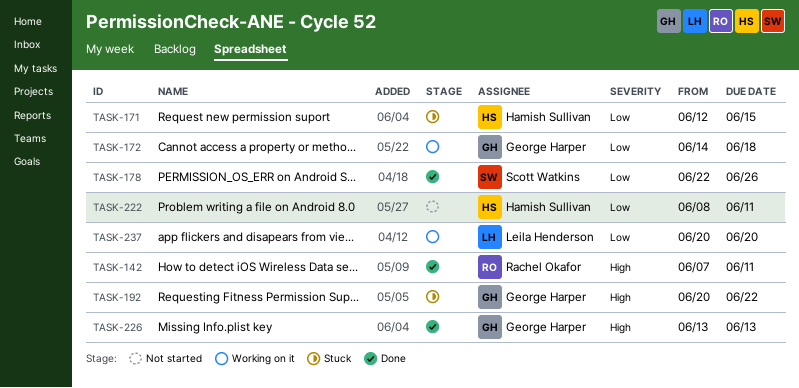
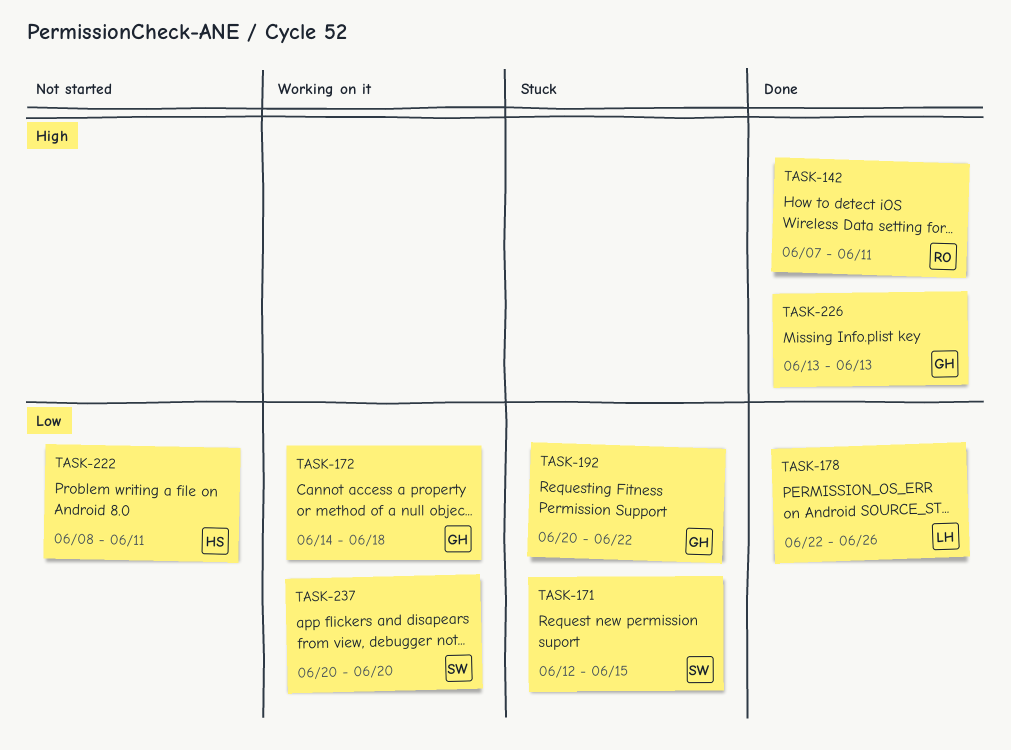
TASK-171, owner: Hamish Sullivan -> Scott Watkins
TASK-178, owner: Scott Watkins -> Leila Henderson
TASK-192, priority: High -> Low
TASK-237, owner: Leila Henderson -> Scott Watkins

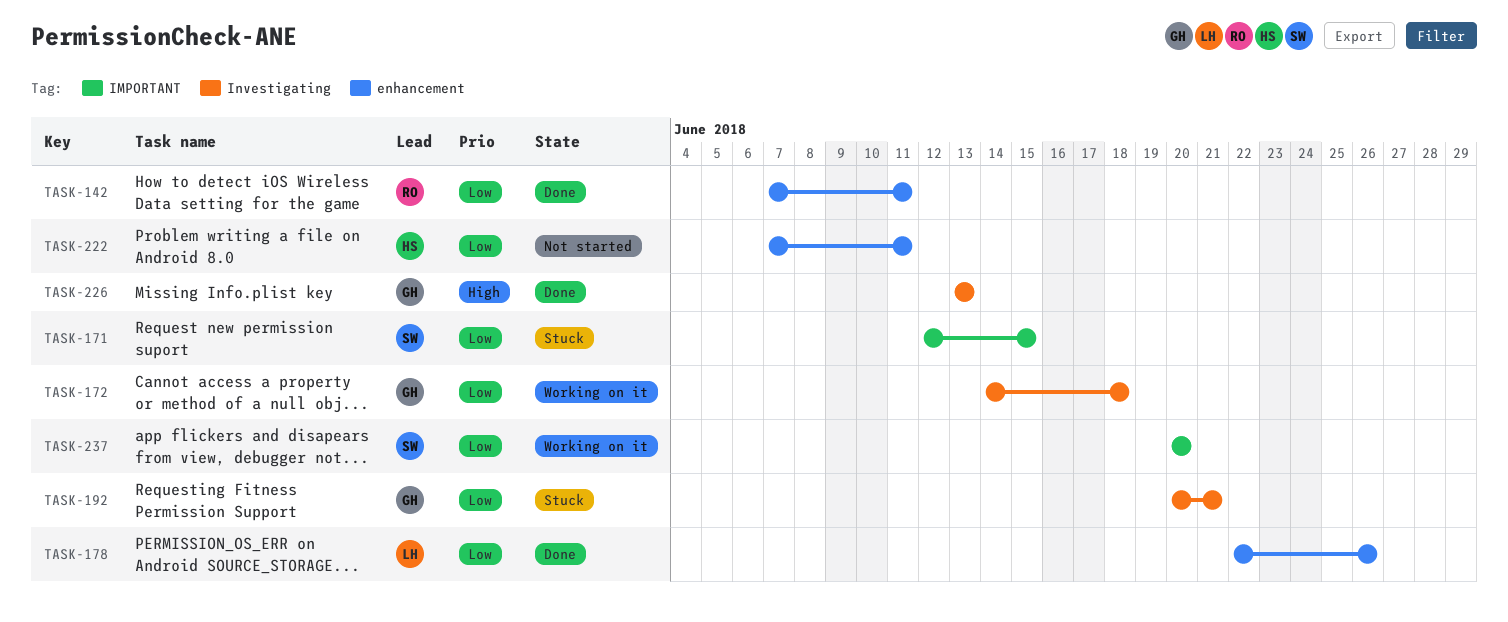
TASK-142, priority: High -> Low
TASK-192, due: Jun 22 -> Jun 21
TASK-222, start: Jun 8 -> Jun 7

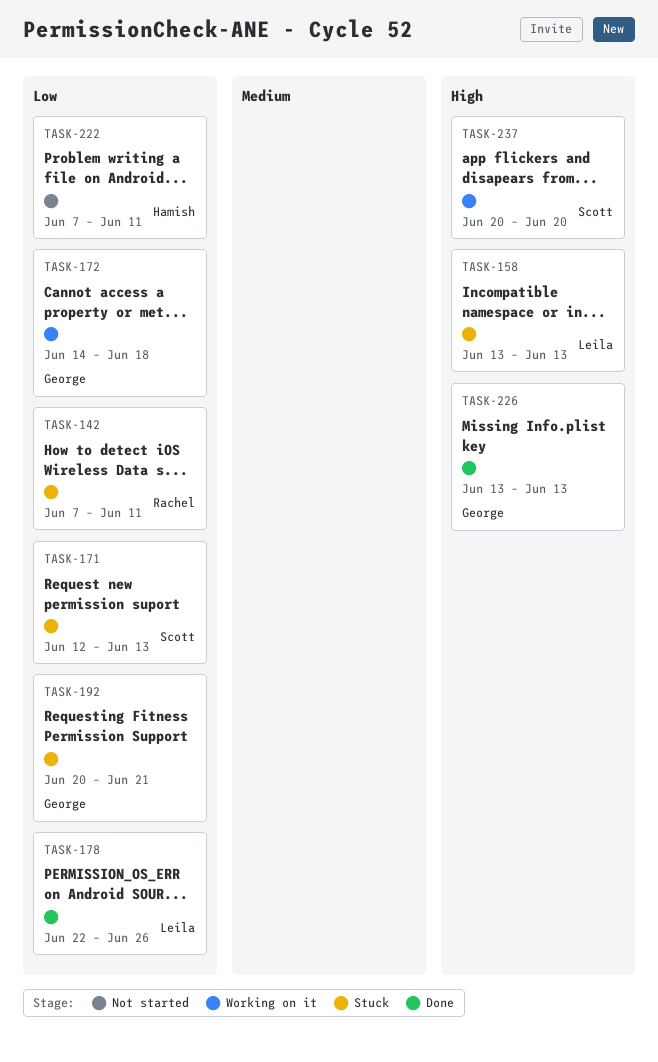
TASK-142, status: Done -> Stuck
TASK-158: none -> present
TASK-171, due: Jun 15 -> Jun 13
TASK-237, priority: Low -> High

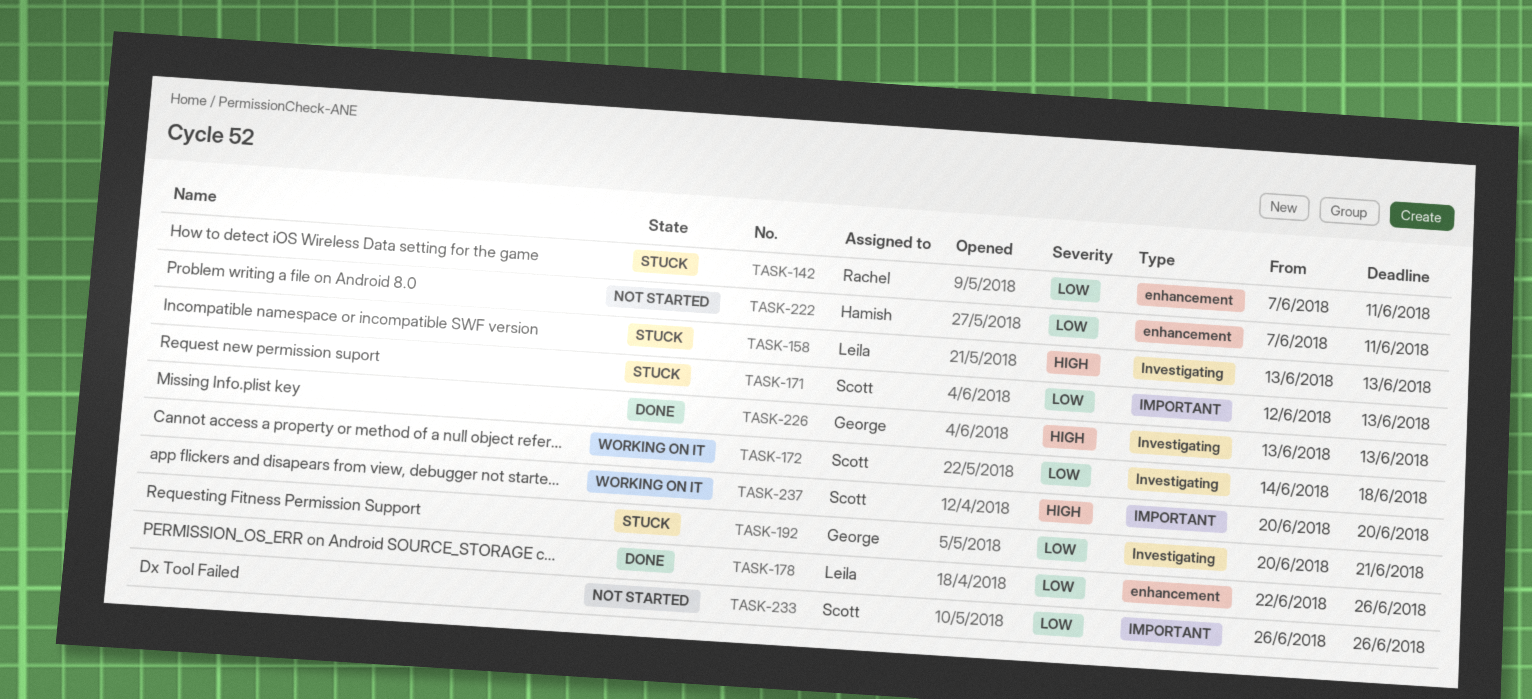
TASK-172, owner: George -> Scott
TASK-233: none -> present

